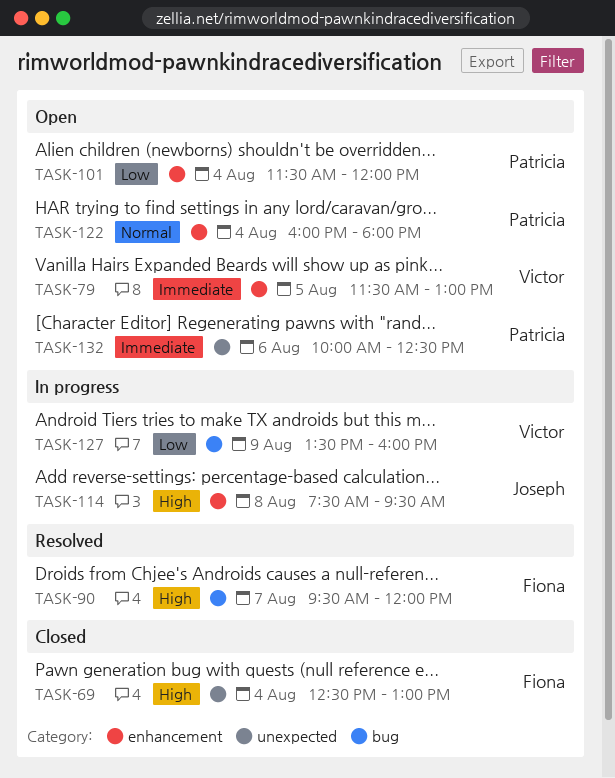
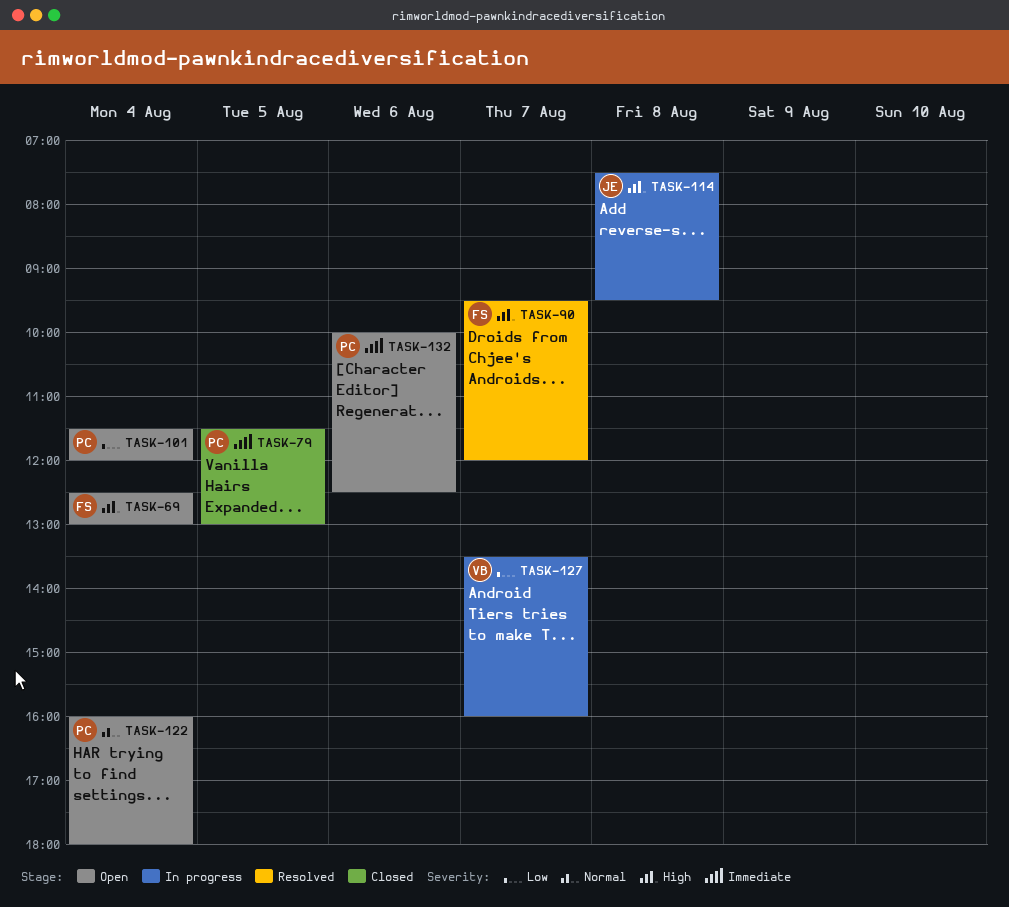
TASK-69, status: Closed -> Open
TASK-79, status: Open -> Closed
TASK-79, owner: Victor -> Patricia
TASK-127, day: Aug 9 -> Aug 7

